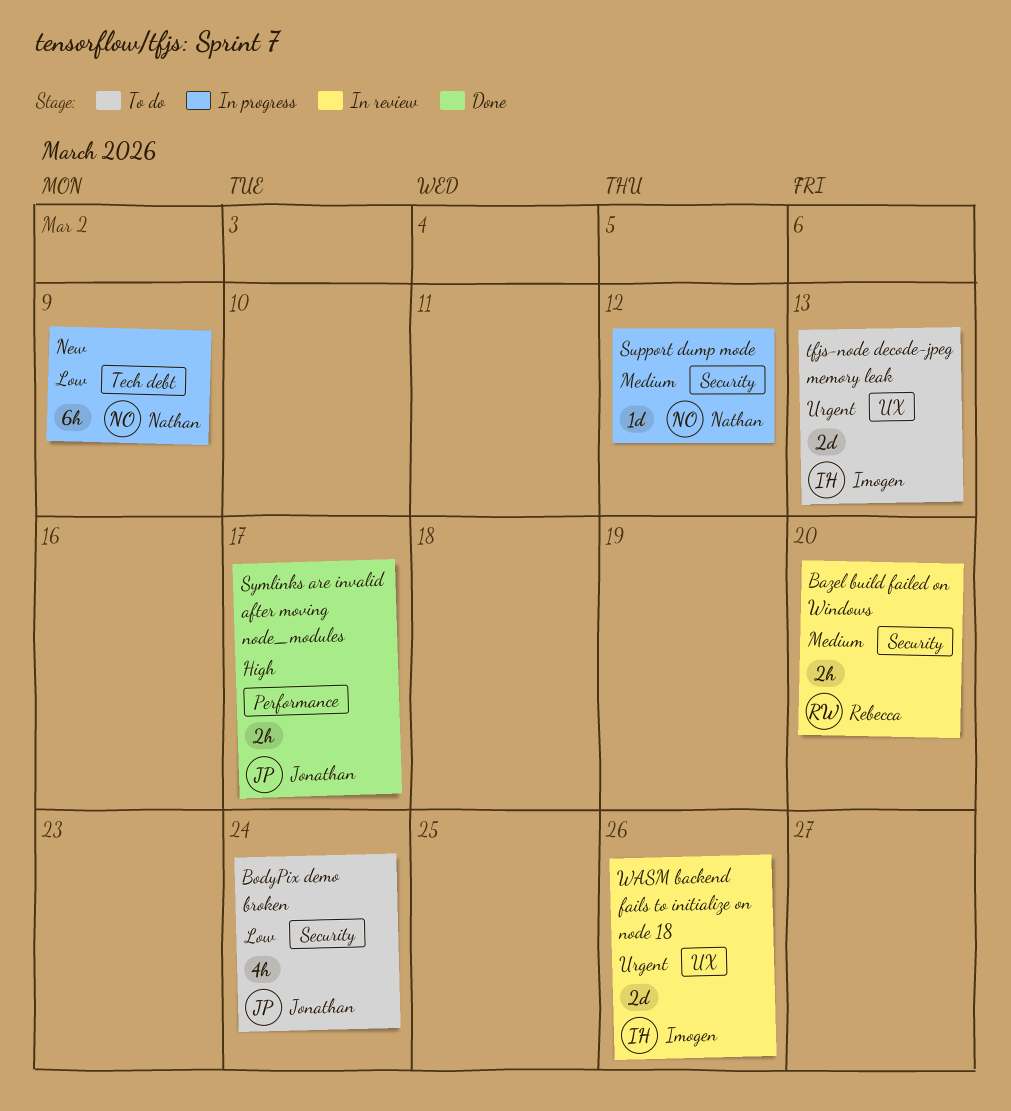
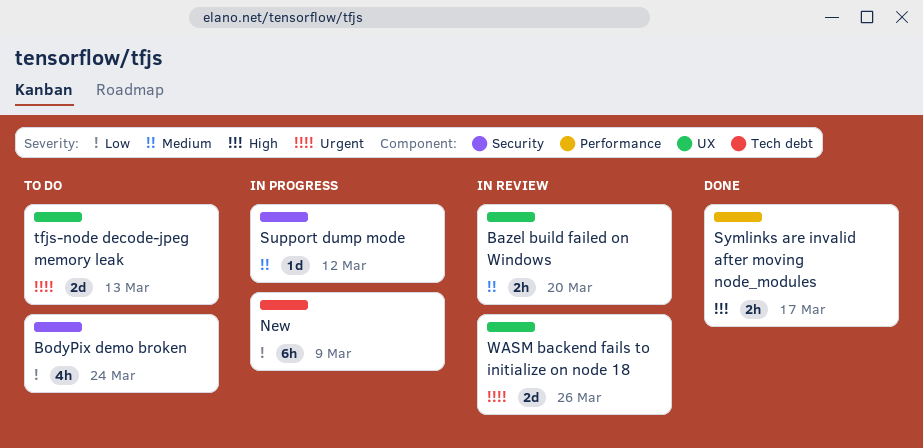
Bazel build failed on Windows, label: Security -> UX

